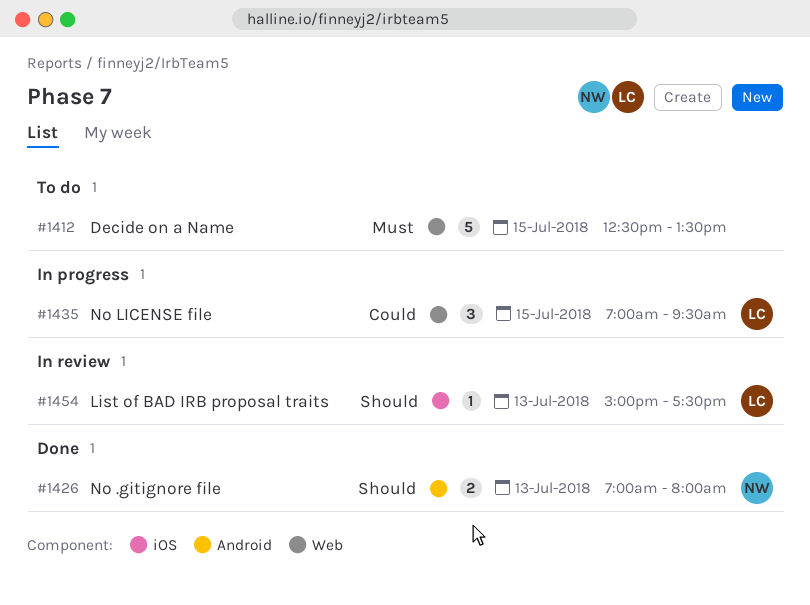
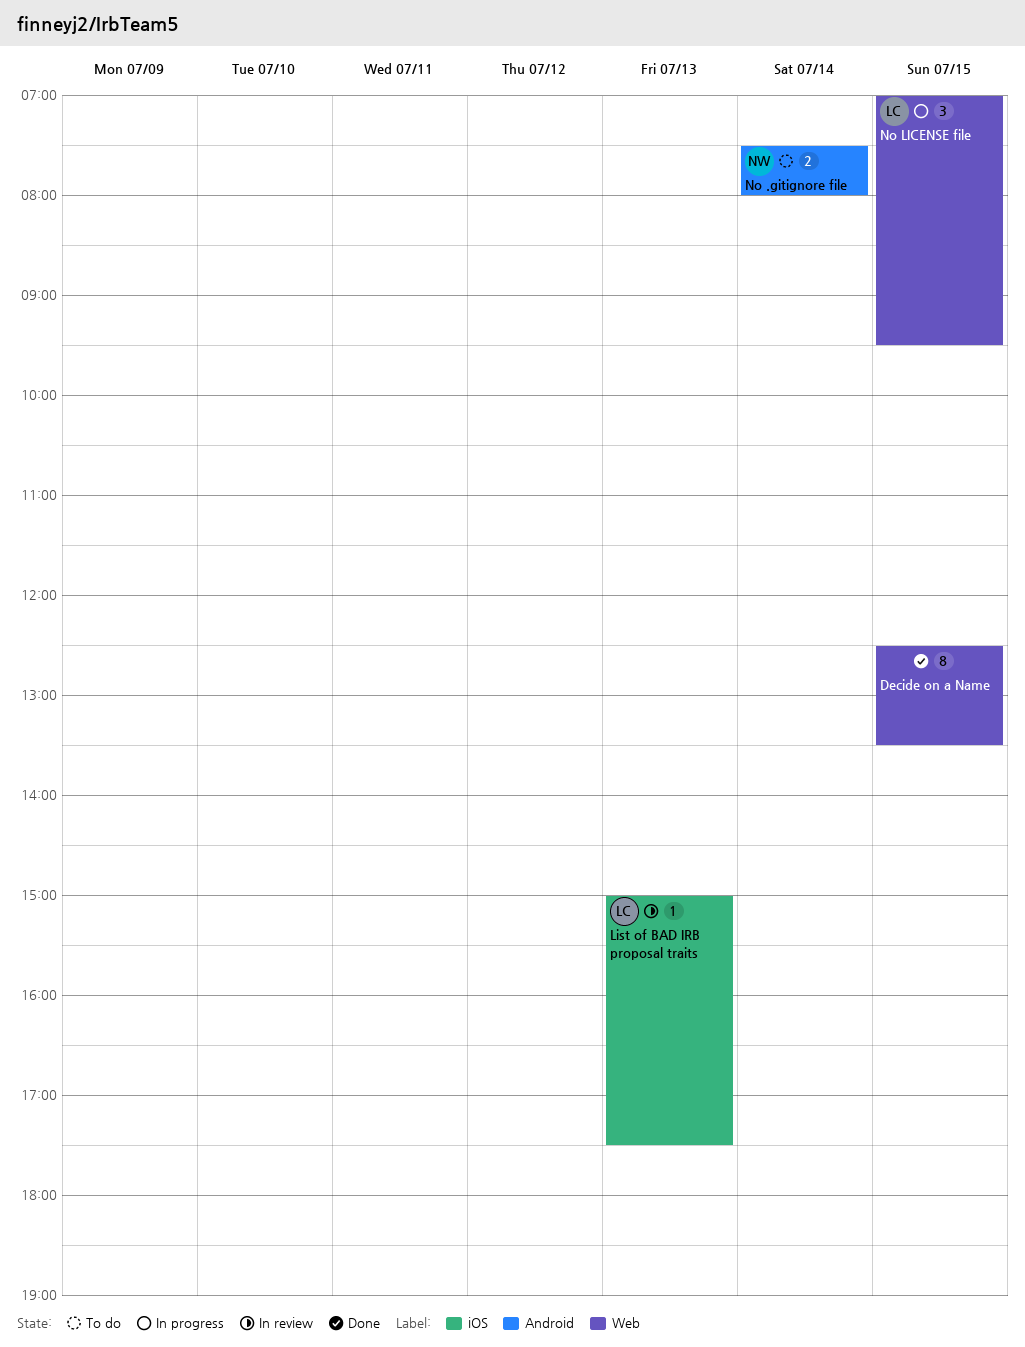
Decide on a Name, status: To do -> Done
Decide on a Name, estimate: 5 -> 8
No .gitignore file, status: Done -> To do
No .gitignore file, day: Jul 13 -> Jul 14
No .gitignore file, begins: 07:00 -> 07:30

